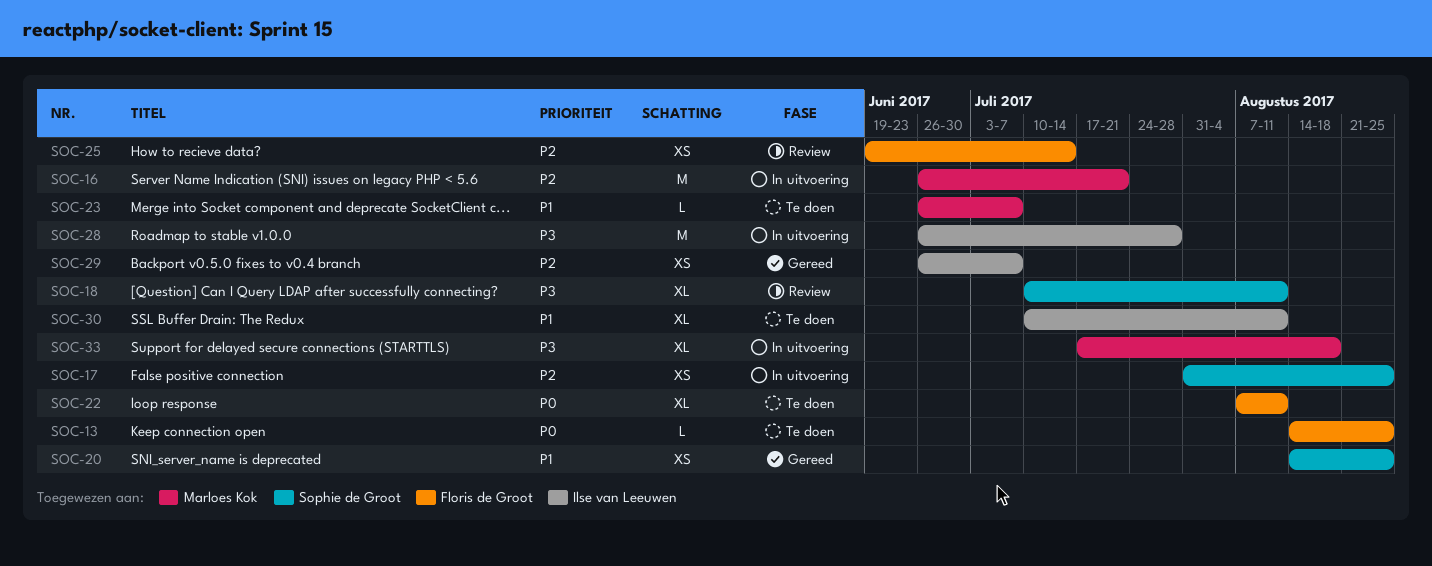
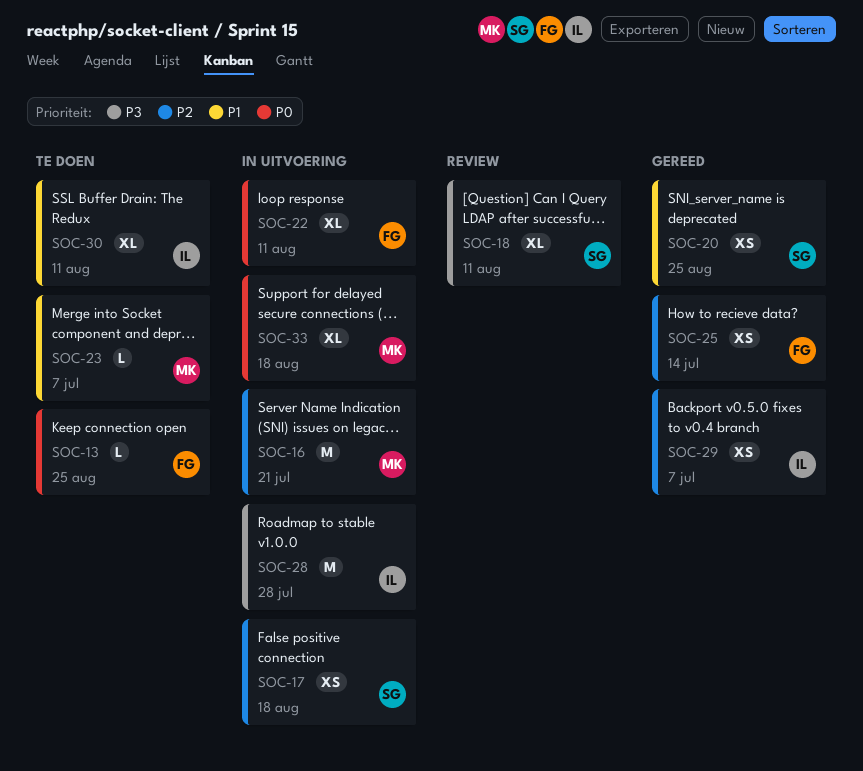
SOC-17, due: Aug 25 -> Aug 18
SOC-22, status: Te doen -> In uitvoering
SOC-25, status: Review -> Gereed
SOC-33, priority: P3 -> P0

